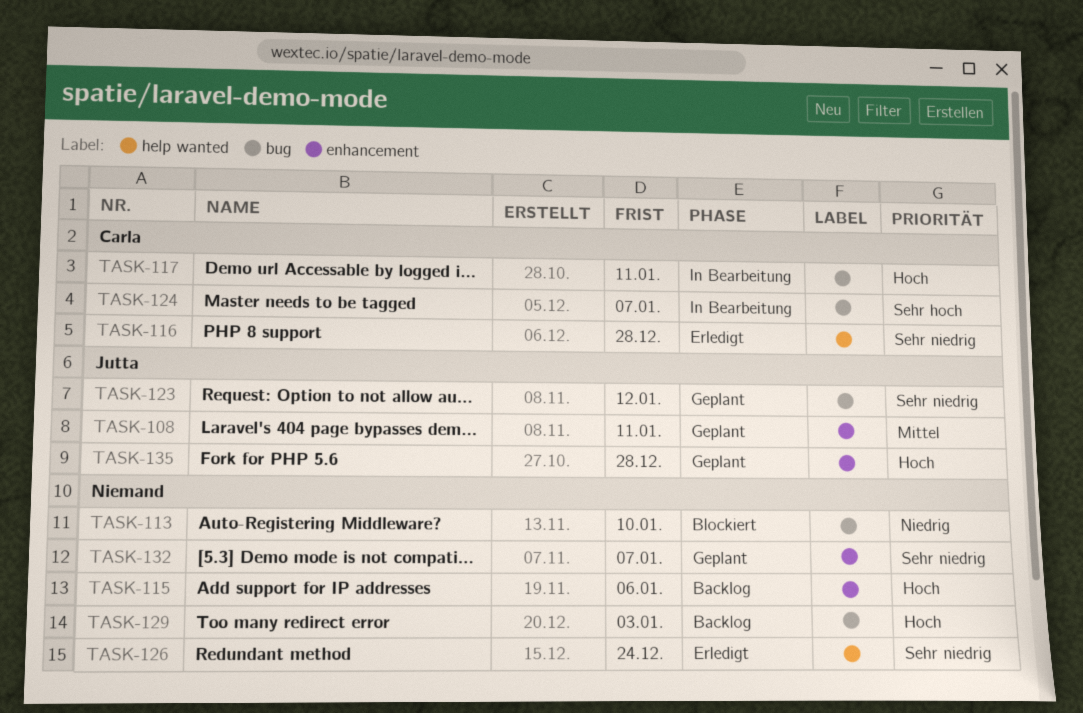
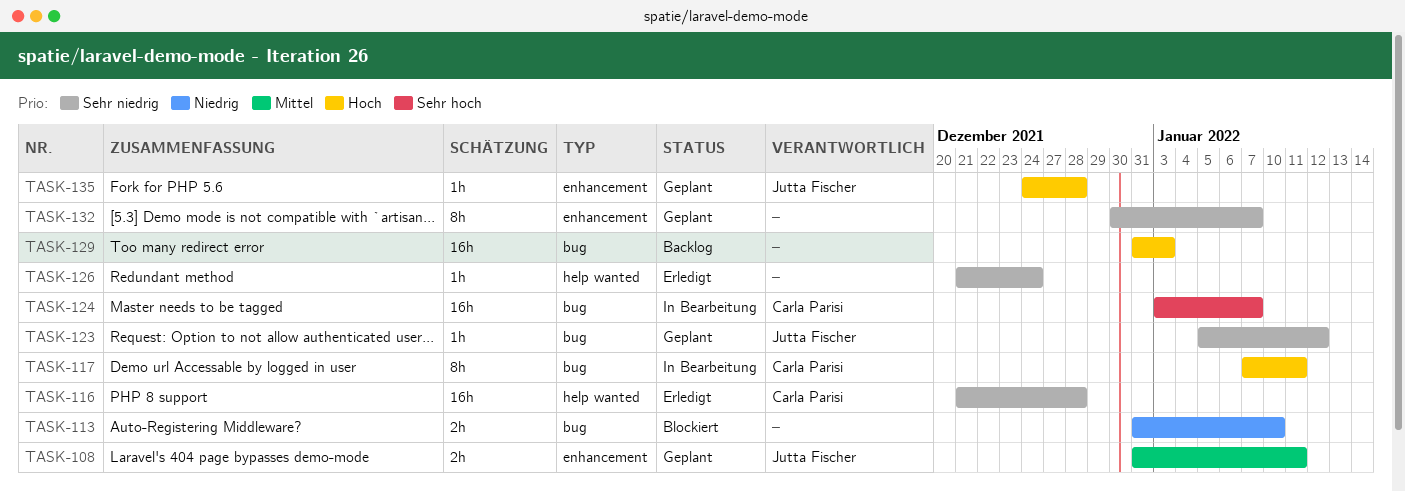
TASK-115: present -> none

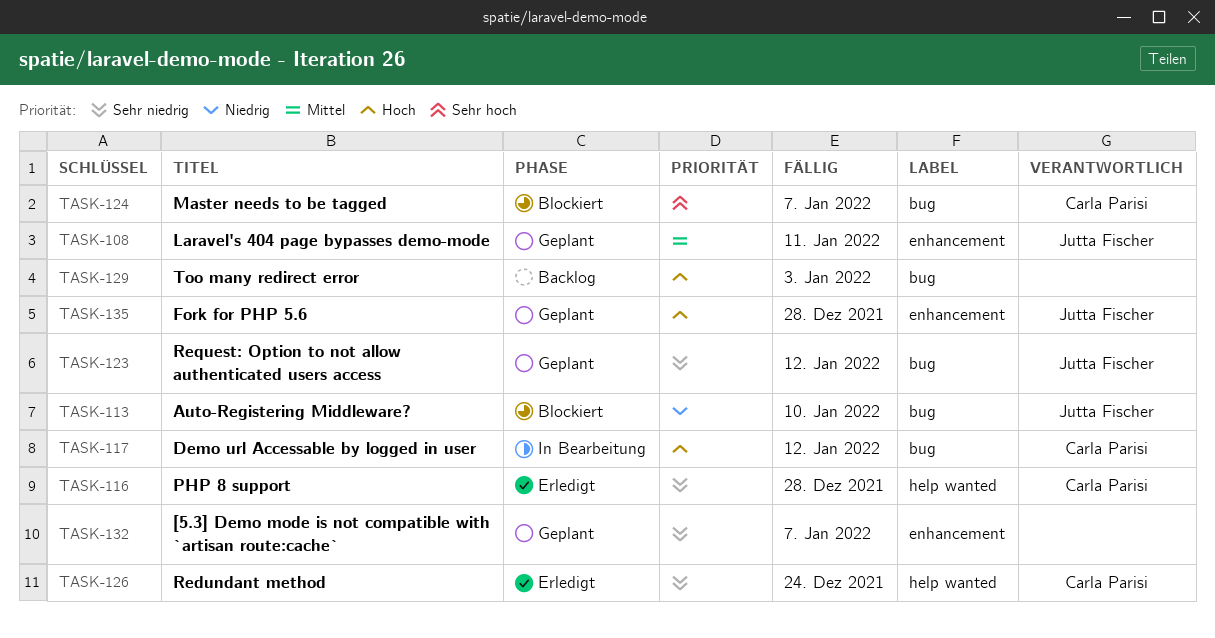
TASK-113, owner: none -> Jutta Fischer
TASK-117, due: Jan 11 -> Jan 12
TASK-124, status: In Bearbeitung -> Blockiert
TASK-126, owner: none -> Carla Parisi

